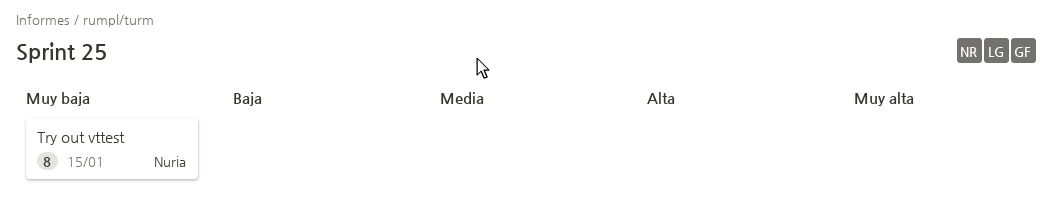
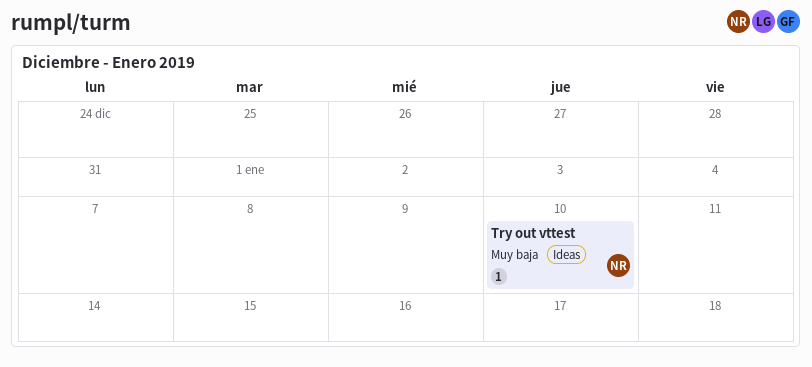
Try out vttest, estimate: 8 -> 1
Try out vttest, due: Jan 15 -> Jan 10

